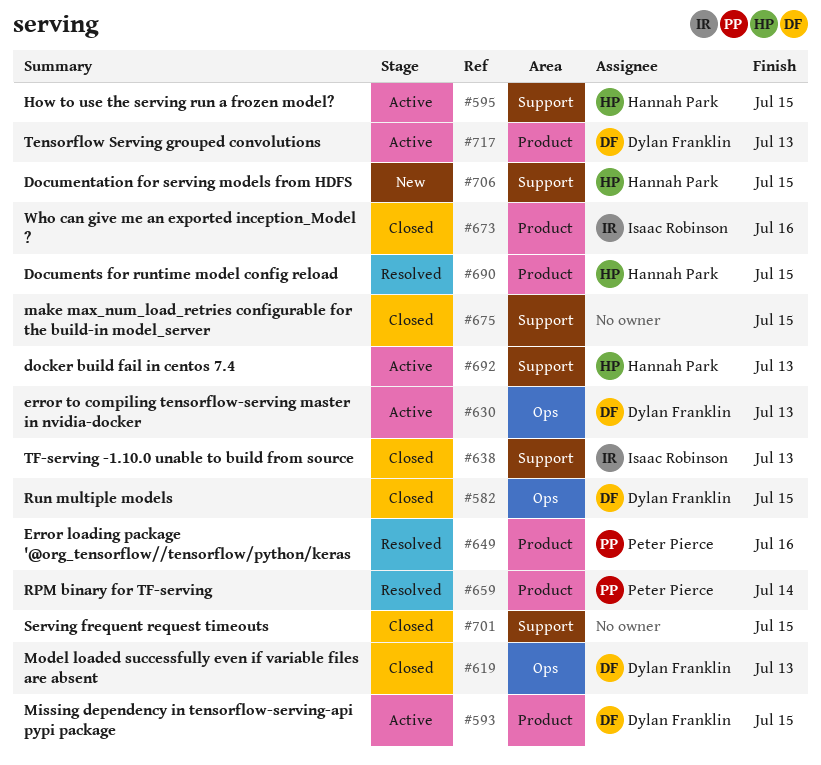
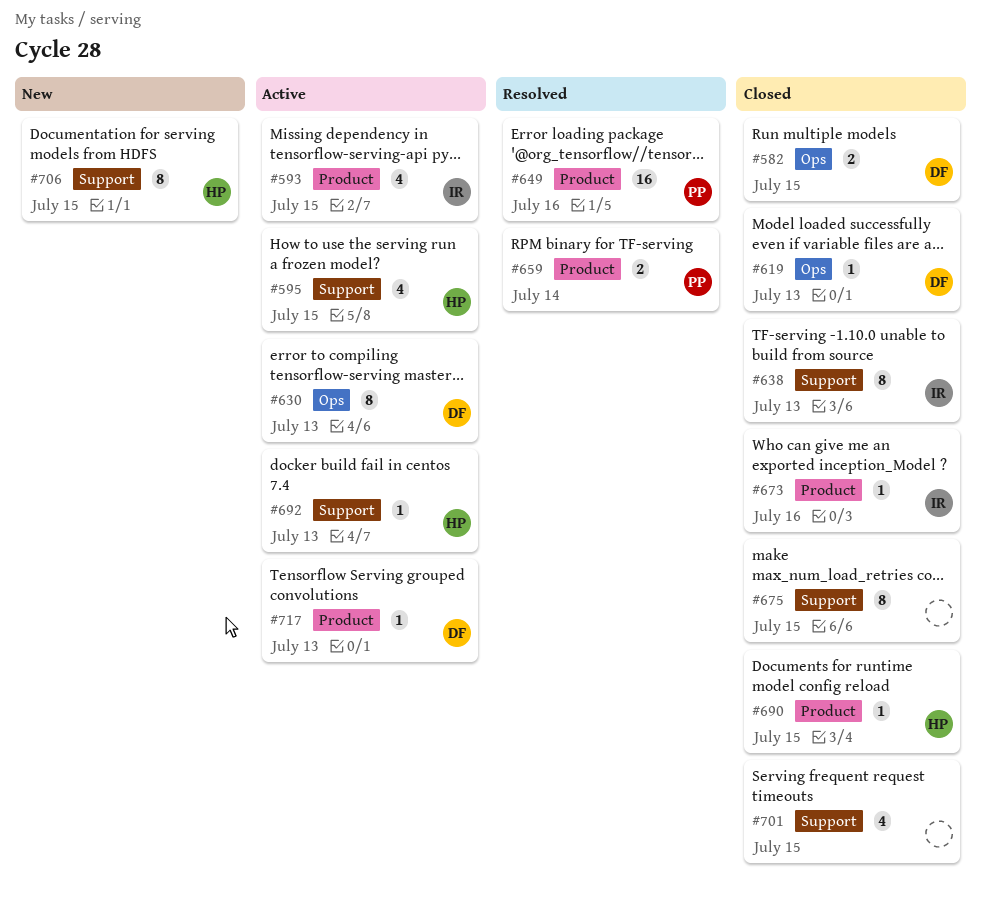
#593, owner: Dylan Franklin -> Isaac Robinson
#690, status: Resolved -> Closed

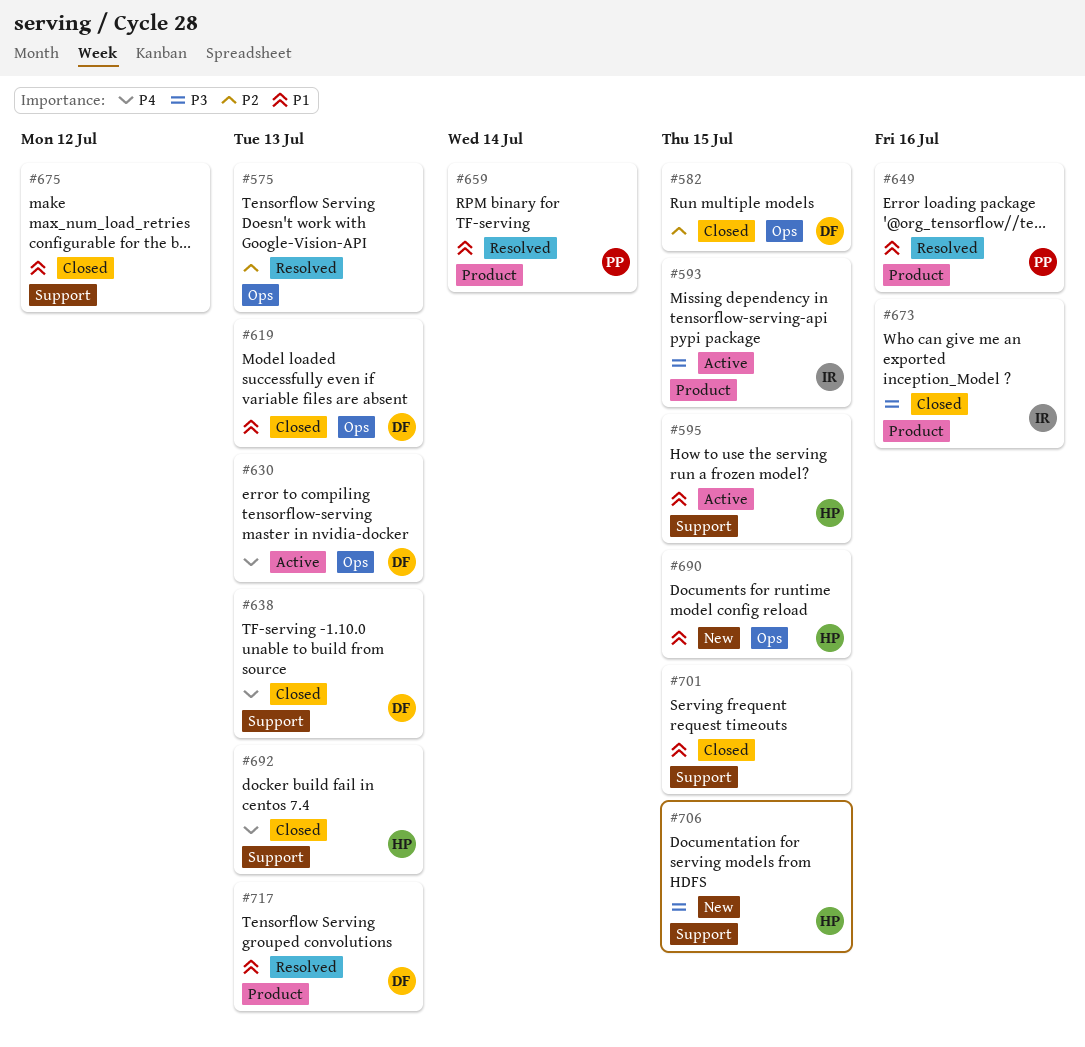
#575: none -> present
#638, owner: IR -> DF
#675, due: Jul 15 -> Jul 12
#690, status: Closed -> New
#690, label: Product -> Ops
#692, status: Active -> Closed
#717, status: Active -> Resolved

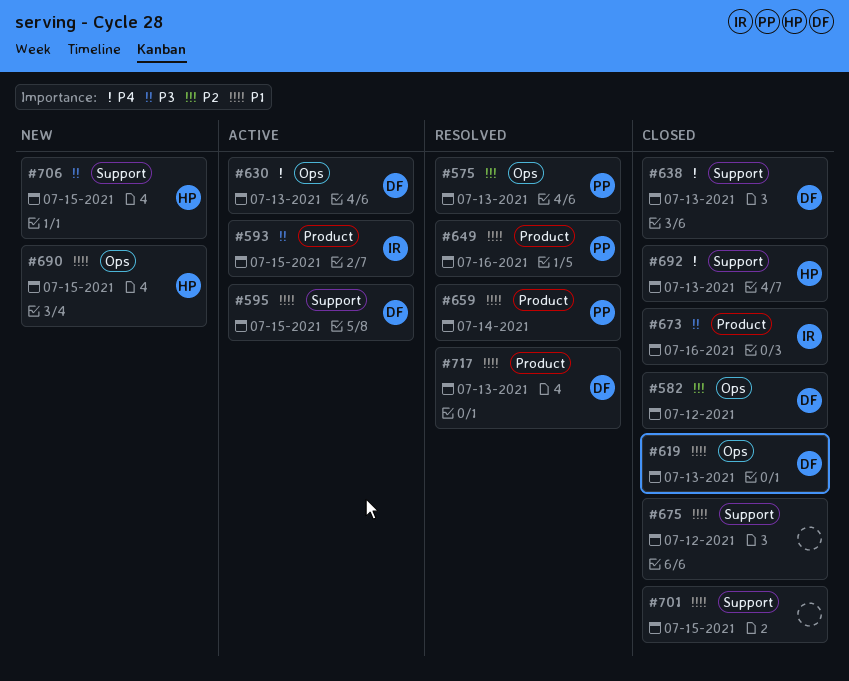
#575, owner: none -> PP
#582, due: Jul 15 -> Jul 12
#595, owner: HP -> DF

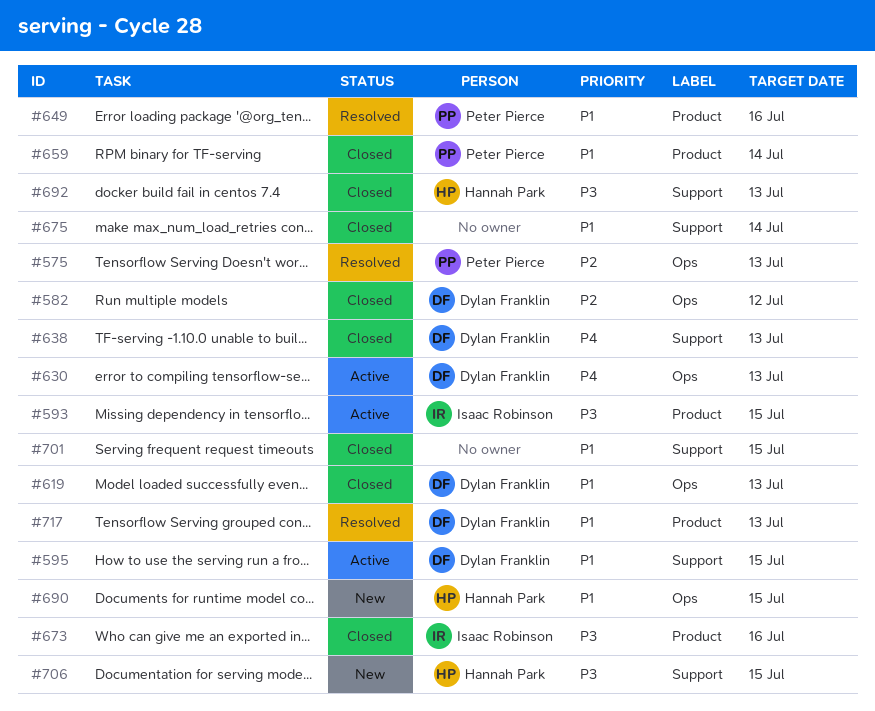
#659, status: Resolved -> Closed
#675, due: Jul 12 -> Jul 14
#692, priority: P4 -> P3

